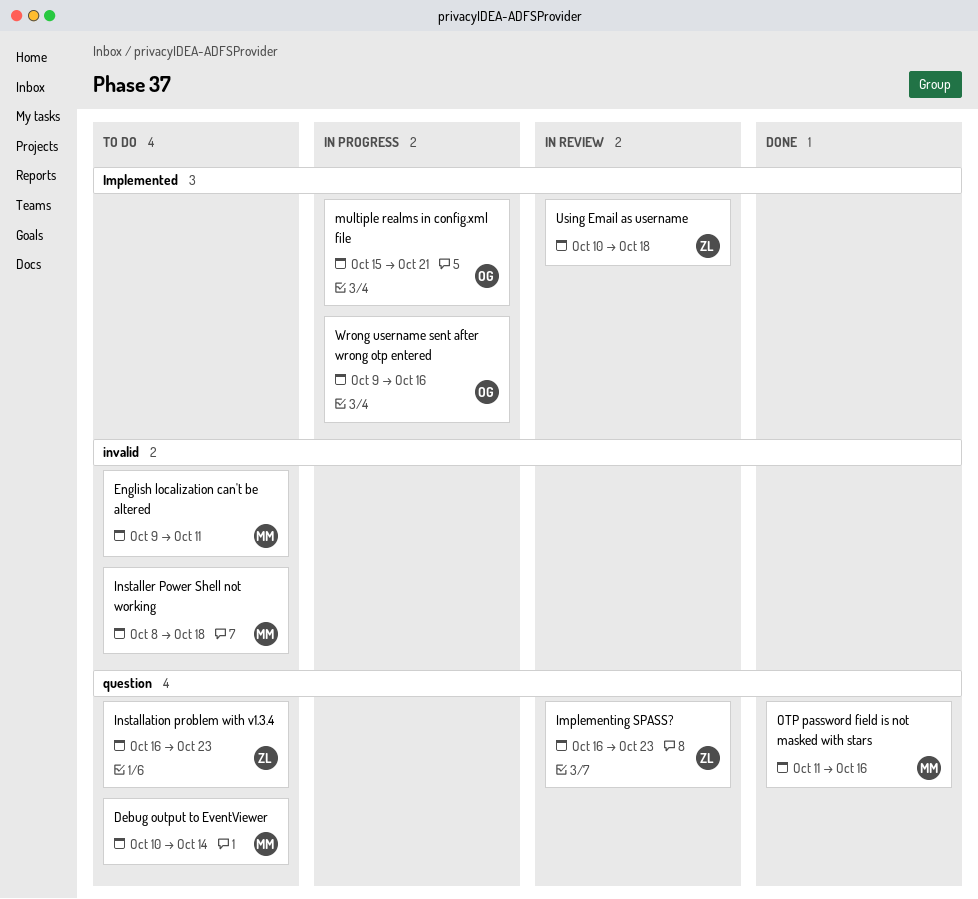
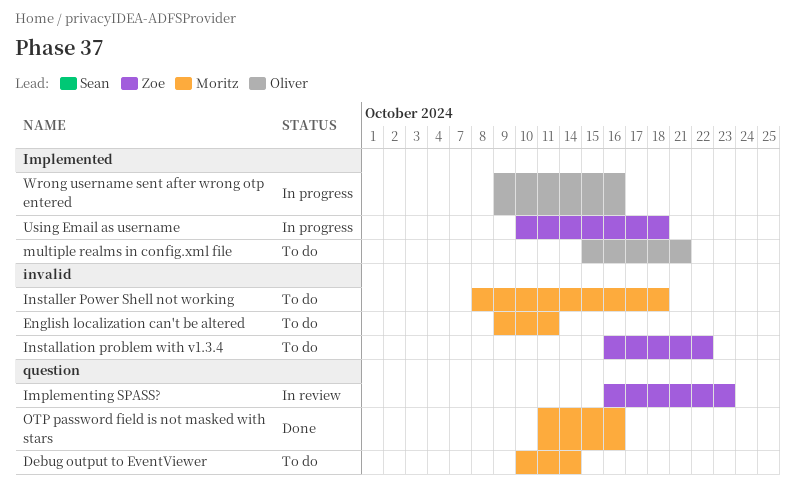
Installation problem with v1.3.4, label: question -> invalid
Installation problem with v1.3.4, due: Oct 23 -> Oct 22
multiple realms in config.xml file, status: In progress -> To do
Using Email as username, status: In review -> In progress

